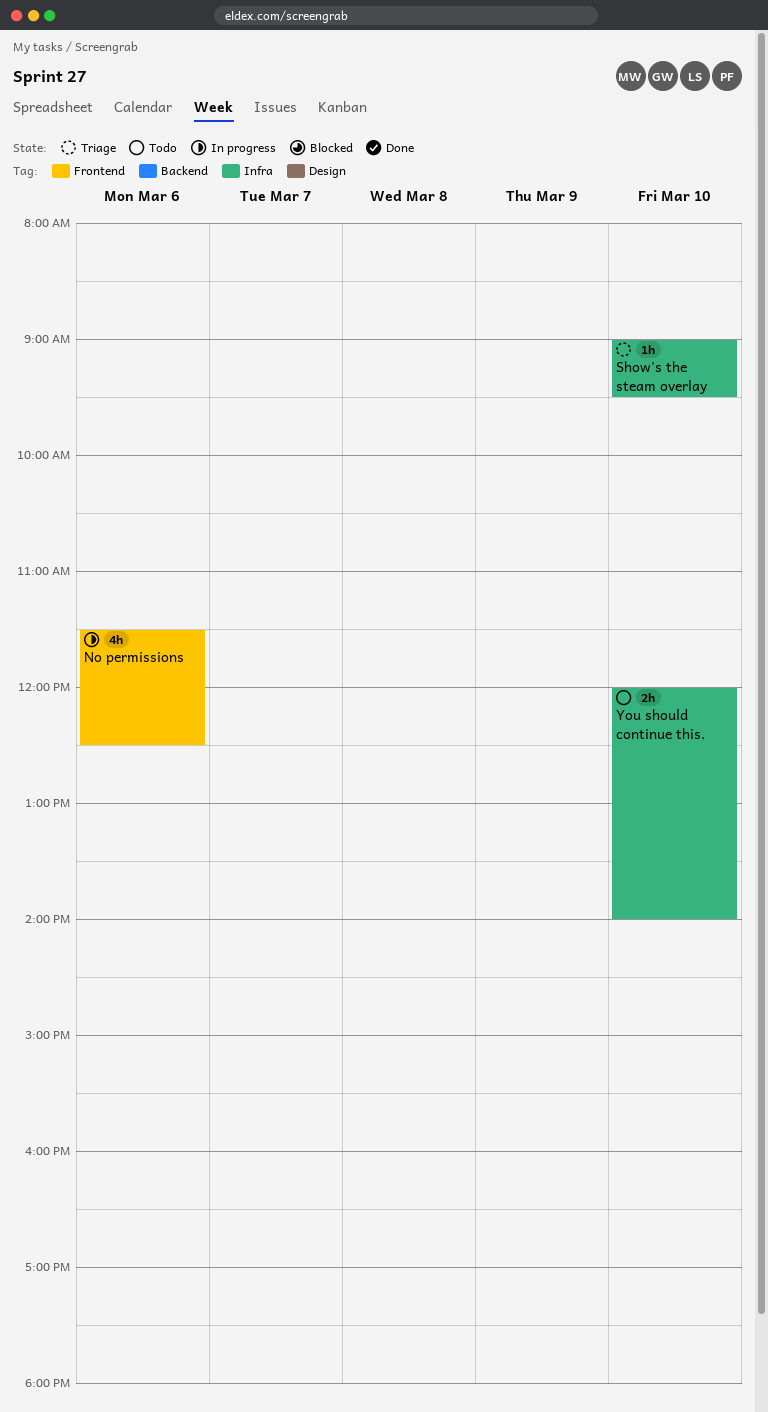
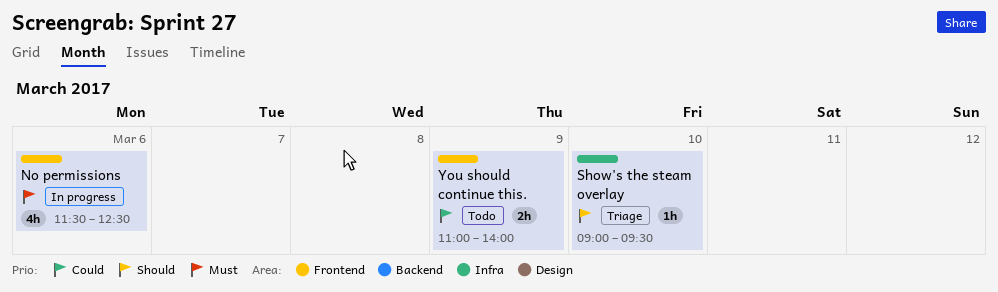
You should continue this., label: Infra -> Frontend
You should continue this., day: Mar 10 -> Mar 9
You should continue this., begins: 12:00 -> 11:00

